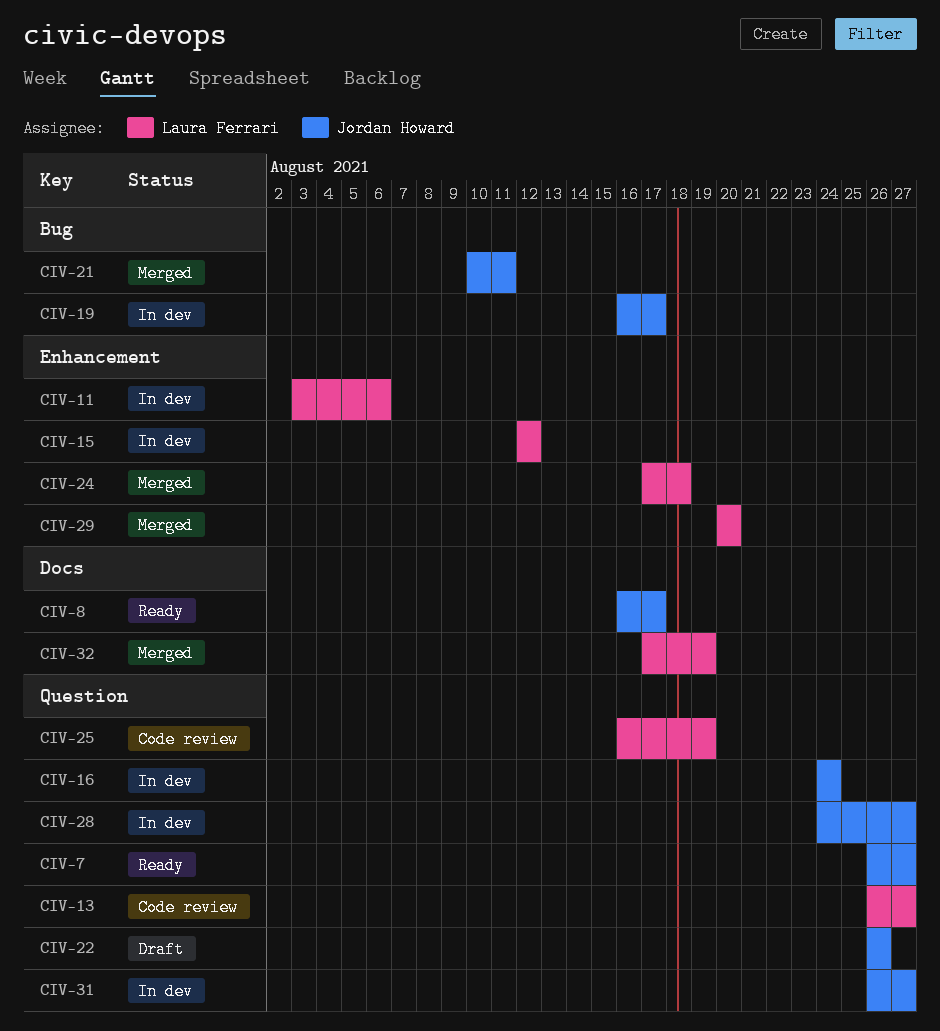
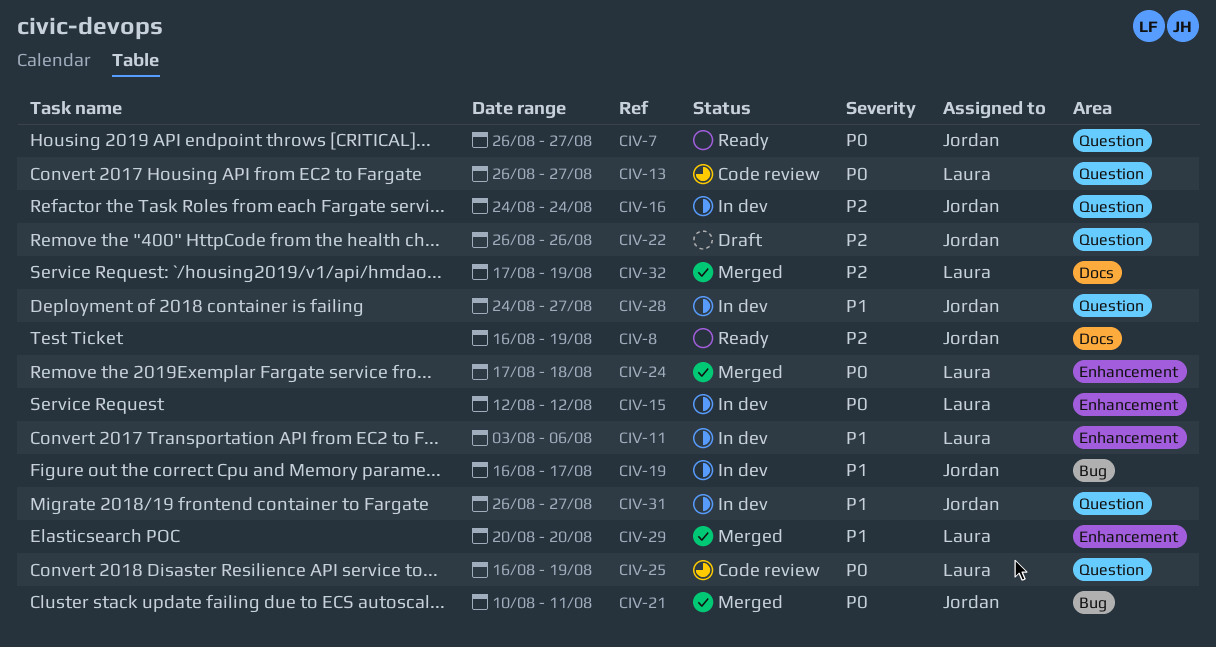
CIV-8, due: Aug 17 -> Aug 19

